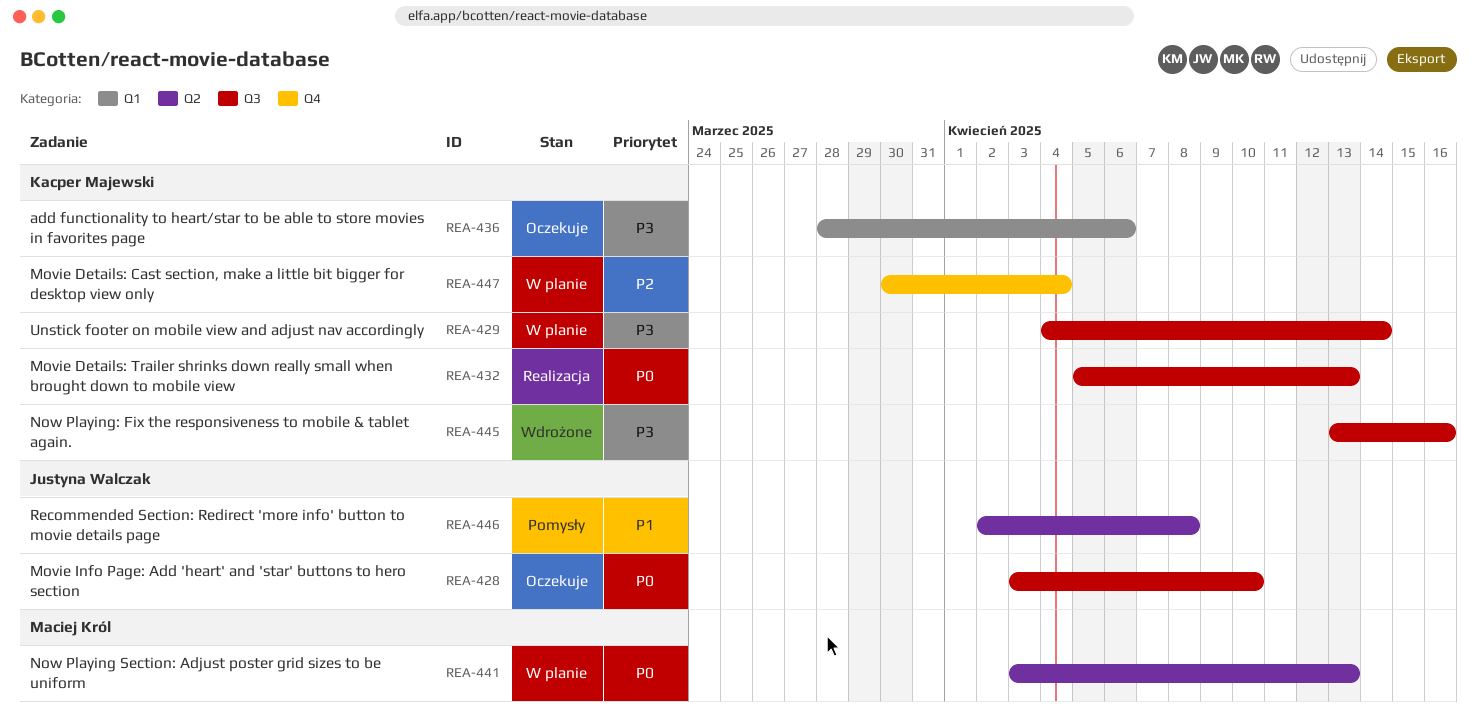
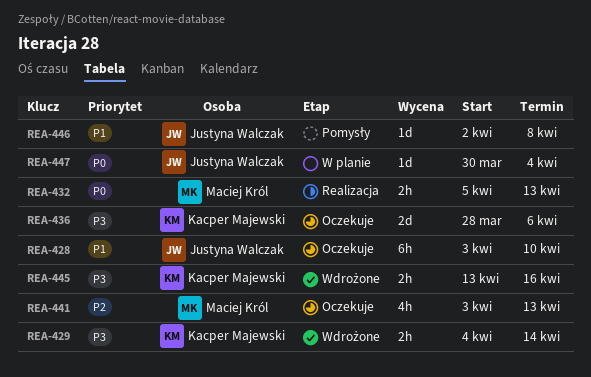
REA-428, priority: P0 -> P1
REA-429, status: W planie -> Wdrożone
REA-432, owner: Kacper Majewski -> Maciej Król
REA-441, status: W planie -> Oczekuje
REA-441, priority: P0 -> P2
REA-447, owner: Kacper Majewski -> Justyna Walczak
REA-447, priority: P2 -> P0

